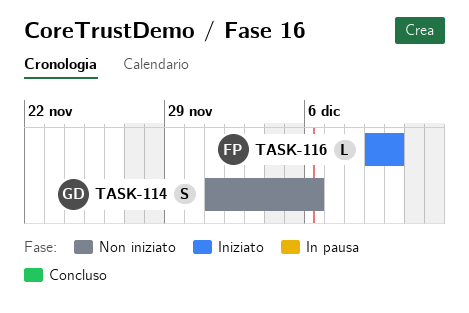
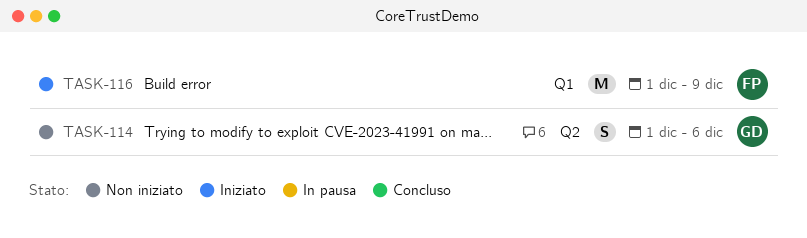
TASK-116, estimate: L -> M
TASK-116, start: Dec 9 -> Dec 1
TASK-116, due: Dec 10 -> Dec 9

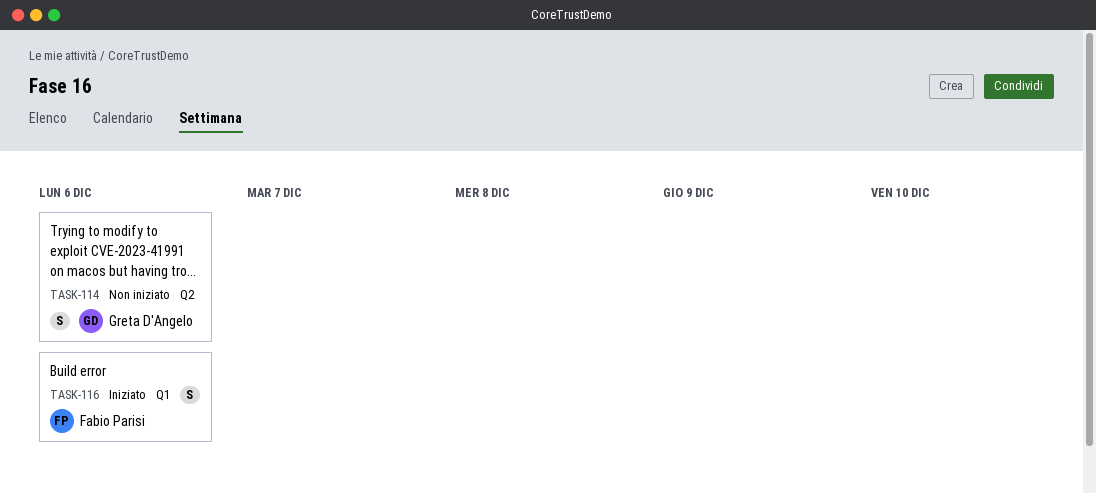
TASK-116, estimate: M -> S
TASK-116, due: Dec 9 -> Dec 6

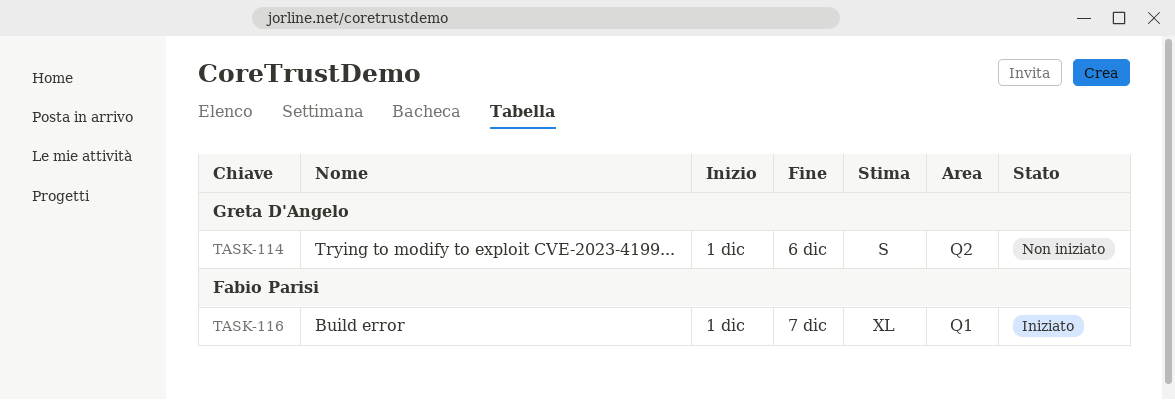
TASK-116, estimate: S -> XL
TASK-116, due: Dec 6 -> Dec 7

